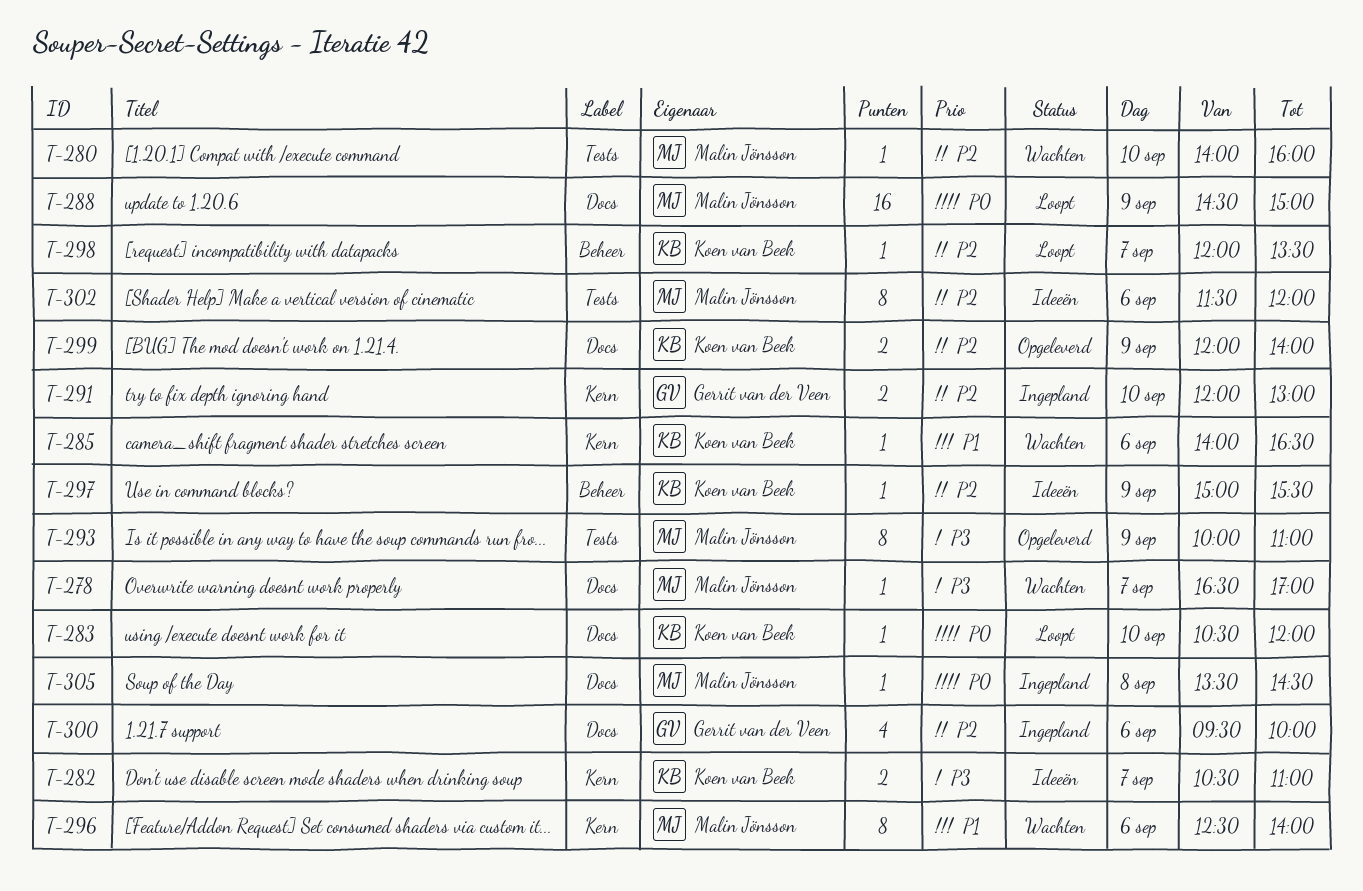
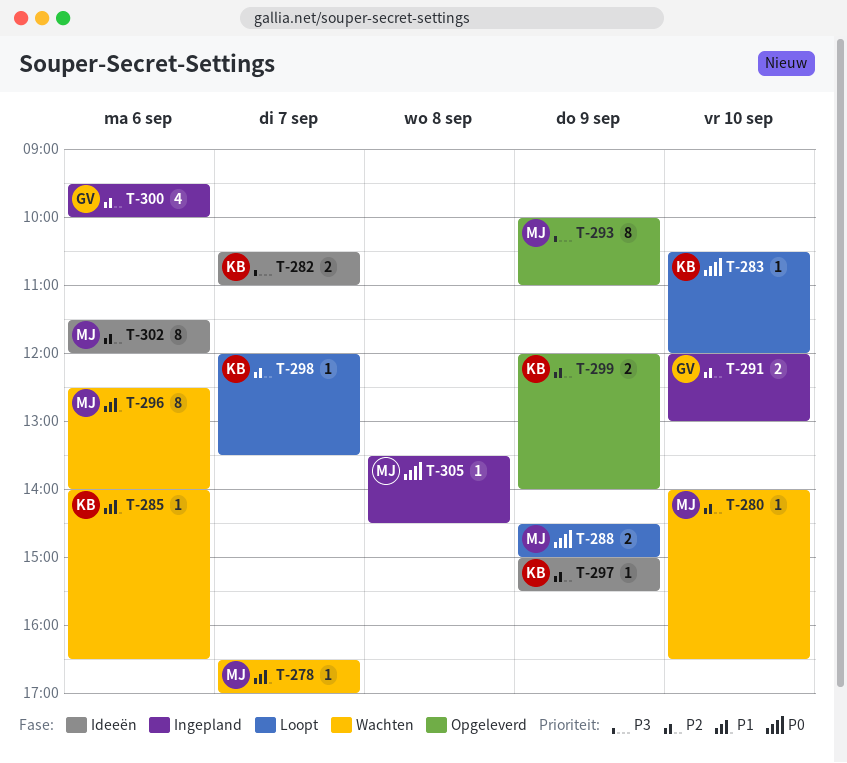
T-278, priority: P3 -> P1
T-280, ends: 16:00 -> 16:30
T-288, estimate: 16 -> 2

